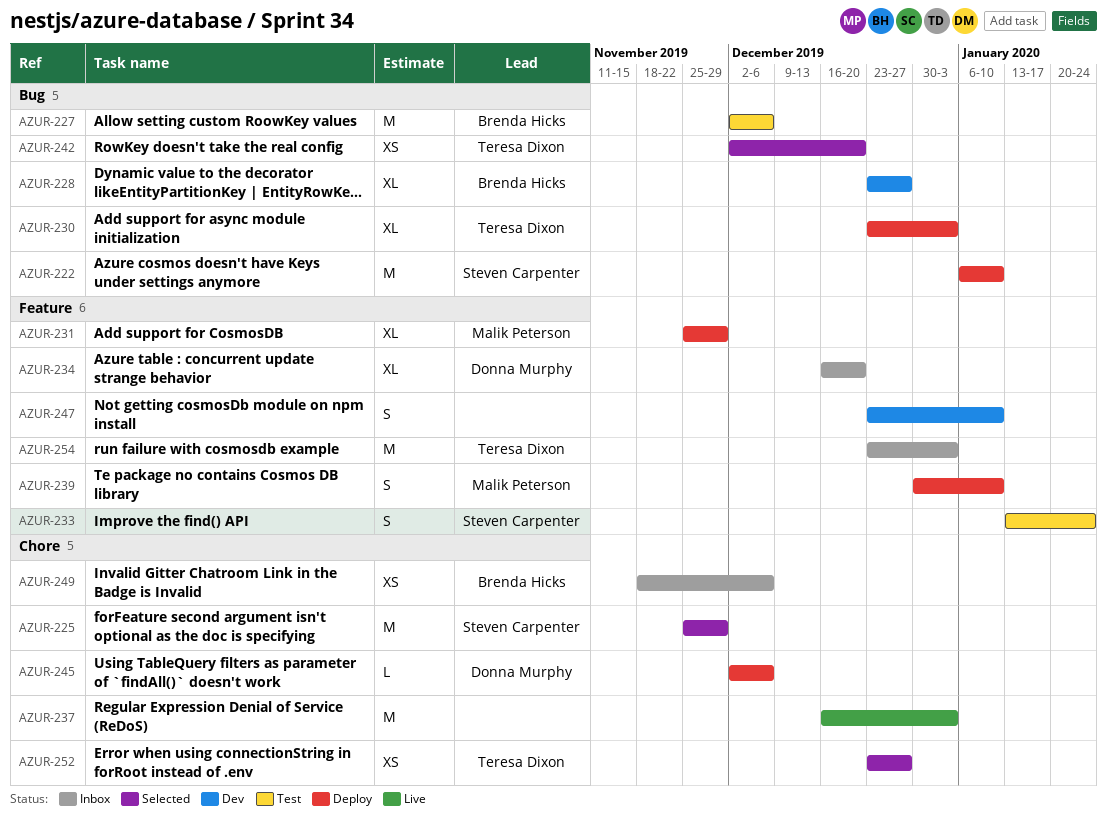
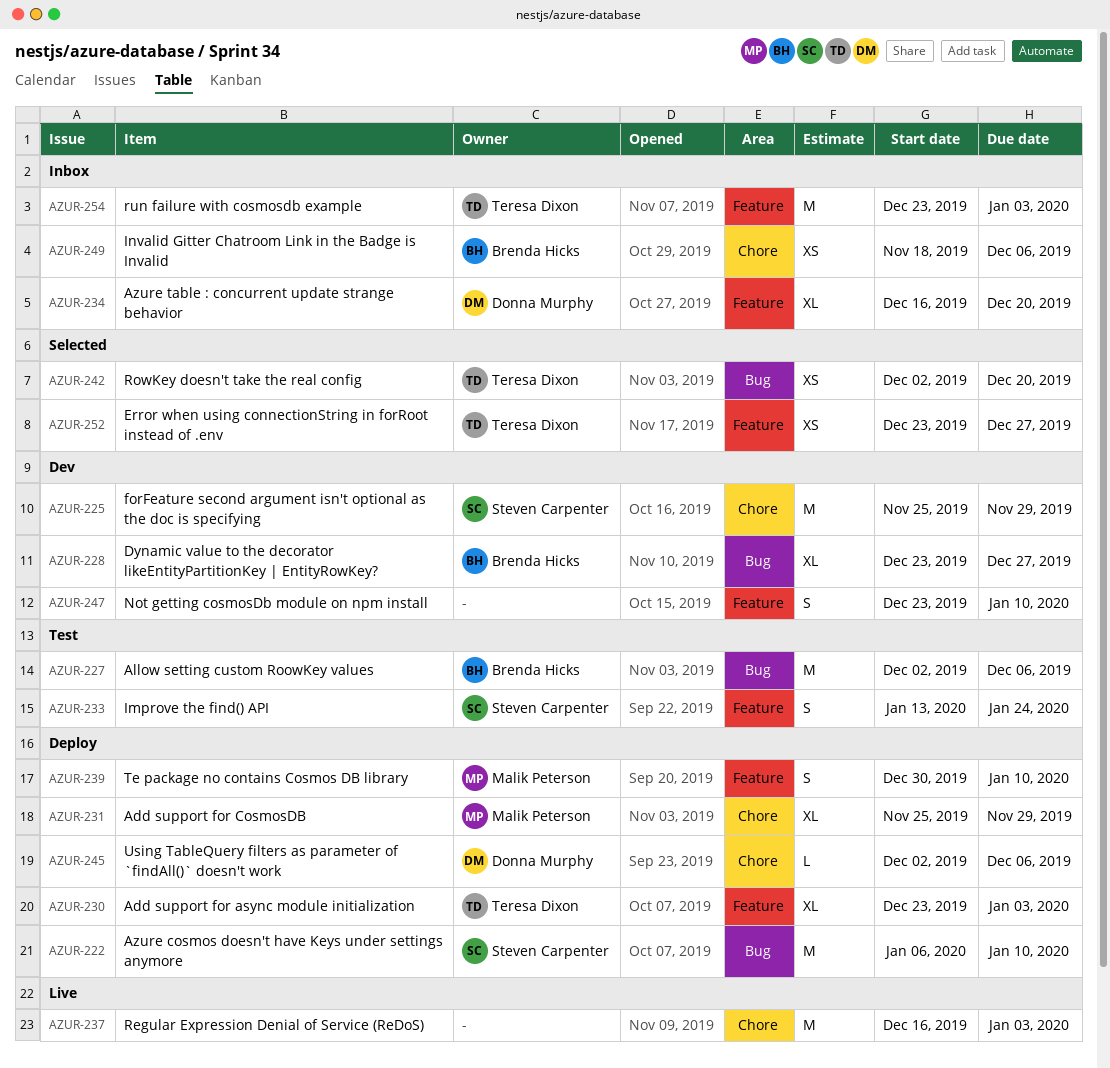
AZUR-225, status: Selected -> Dev
AZUR-230, label: Bug -> Feature
AZUR-231, label: Feature -> Chore
AZUR-252, label: Chore -> Feature

